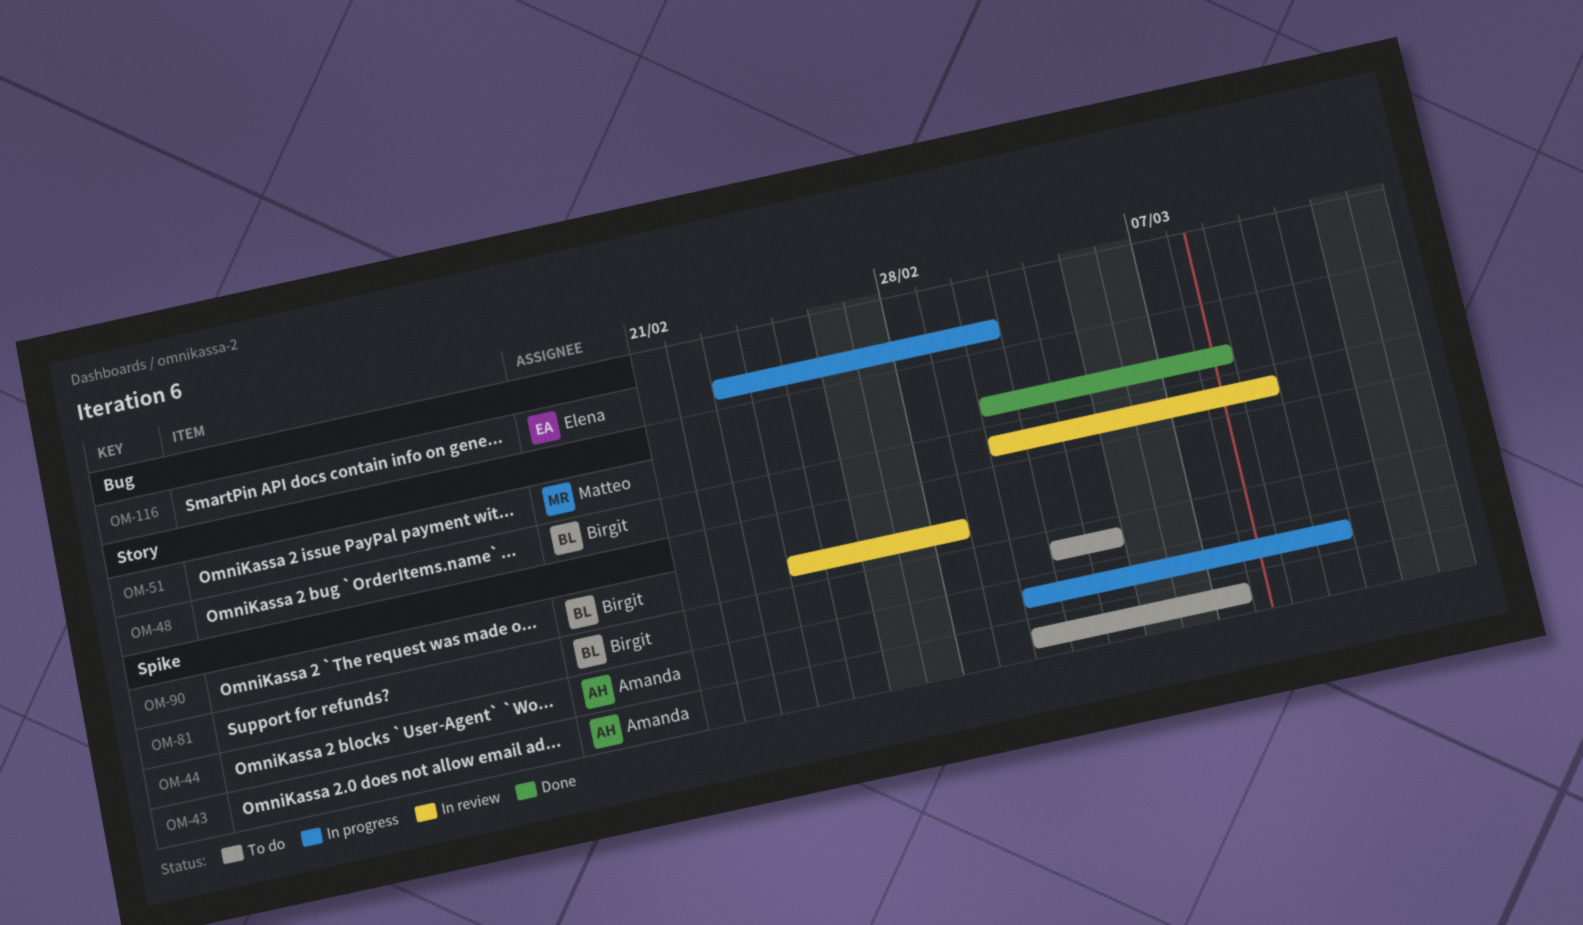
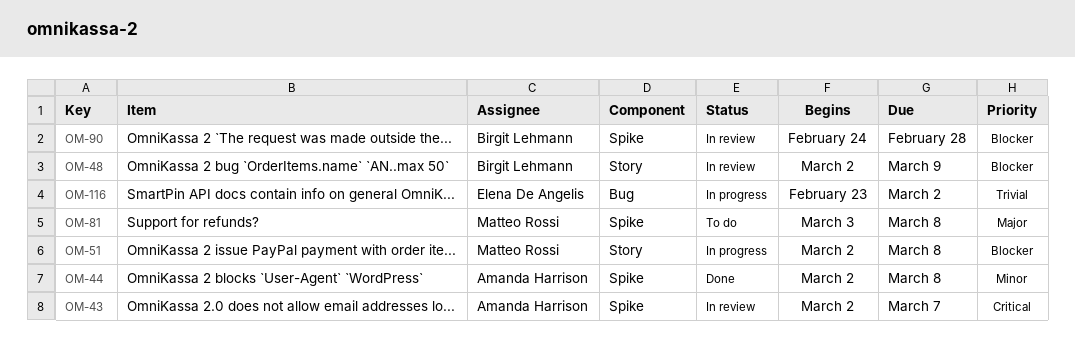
OM-43, status: To do -> In review
OM-44, status: In progress -> Done
OM-44, due: Mar 10 -> Mar 8
OM-51, status: Done -> In progress
OM-81, owner: Birgit Lehmann -> Matteo Rossi
OM-81, due: Mar 4 -> Mar 8

